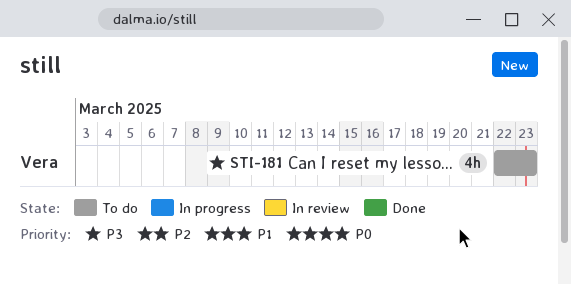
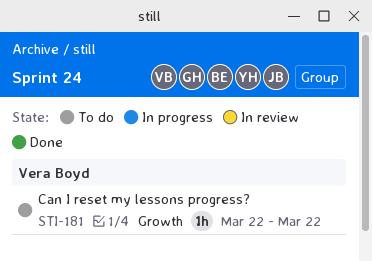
STI-181, estimate: 4h -> 1h
STI-181, due: Mar 23 -> Mar 22

